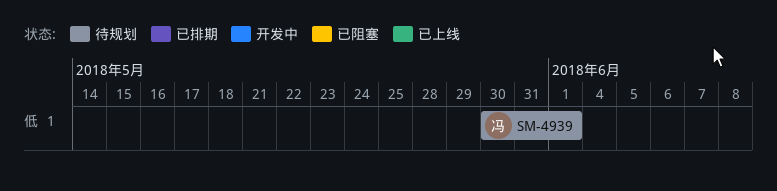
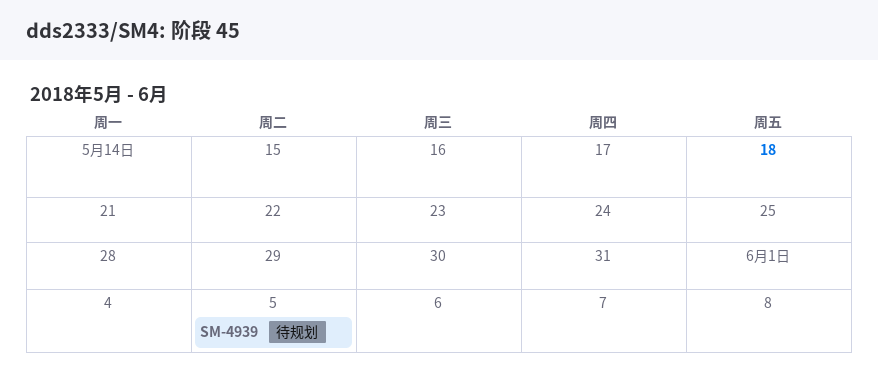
SM-4939, due: Jun 1 -> Jun 5

